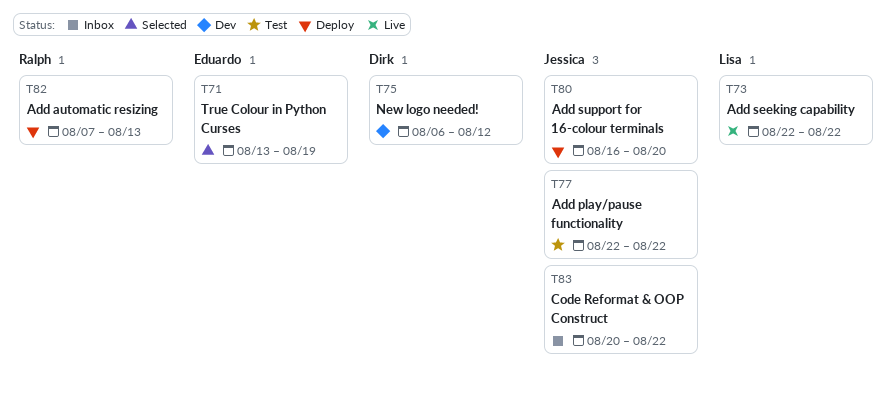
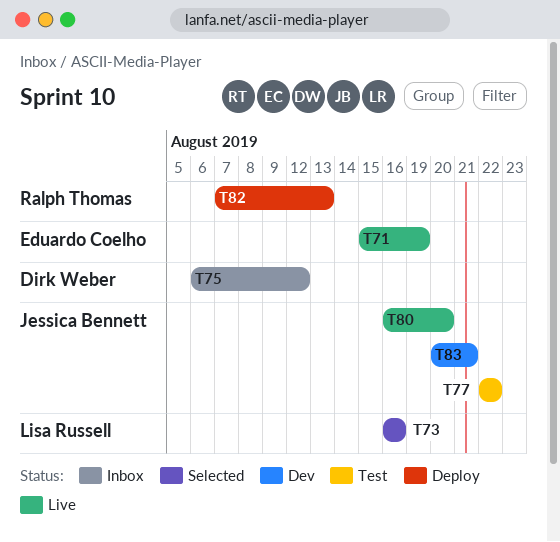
T71, status: Selected -> Live
T71, start: Aug 13 -> Aug 15
T73, status: Live -> Selected
T73, start: Aug 22 -> Aug 16
T73, due: Aug 22 -> Aug 16
T75, status: Dev -> Inbox
T80, status: Deploy -> Live
T83, status: Inbox -> Dev
T83, due: Aug 22 -> Aug 21

